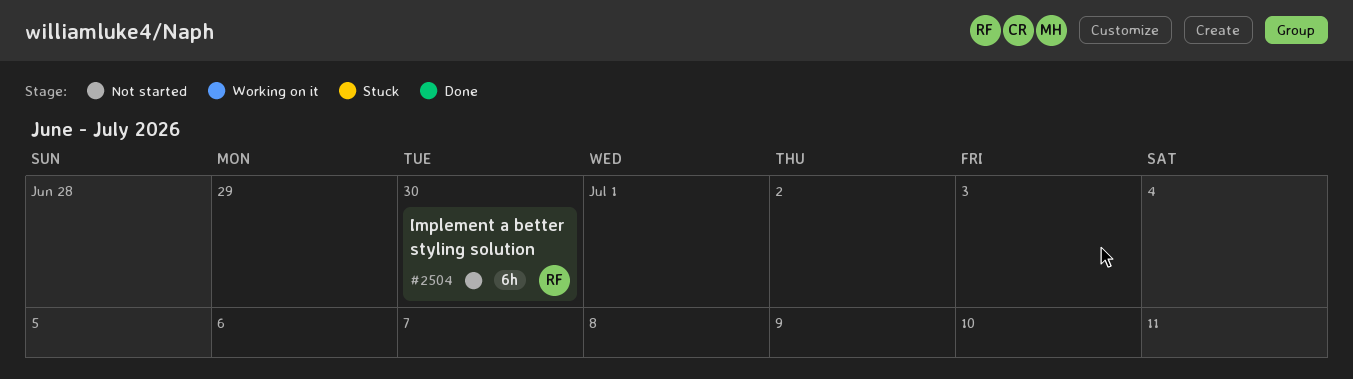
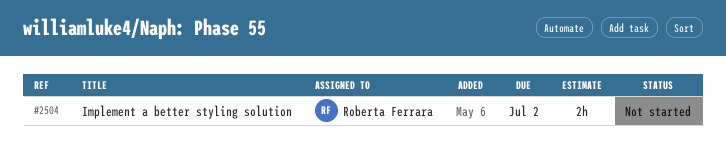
#2504, estimate: 6h -> 2h
#2504, due: Jun 30 -> Jul 2

